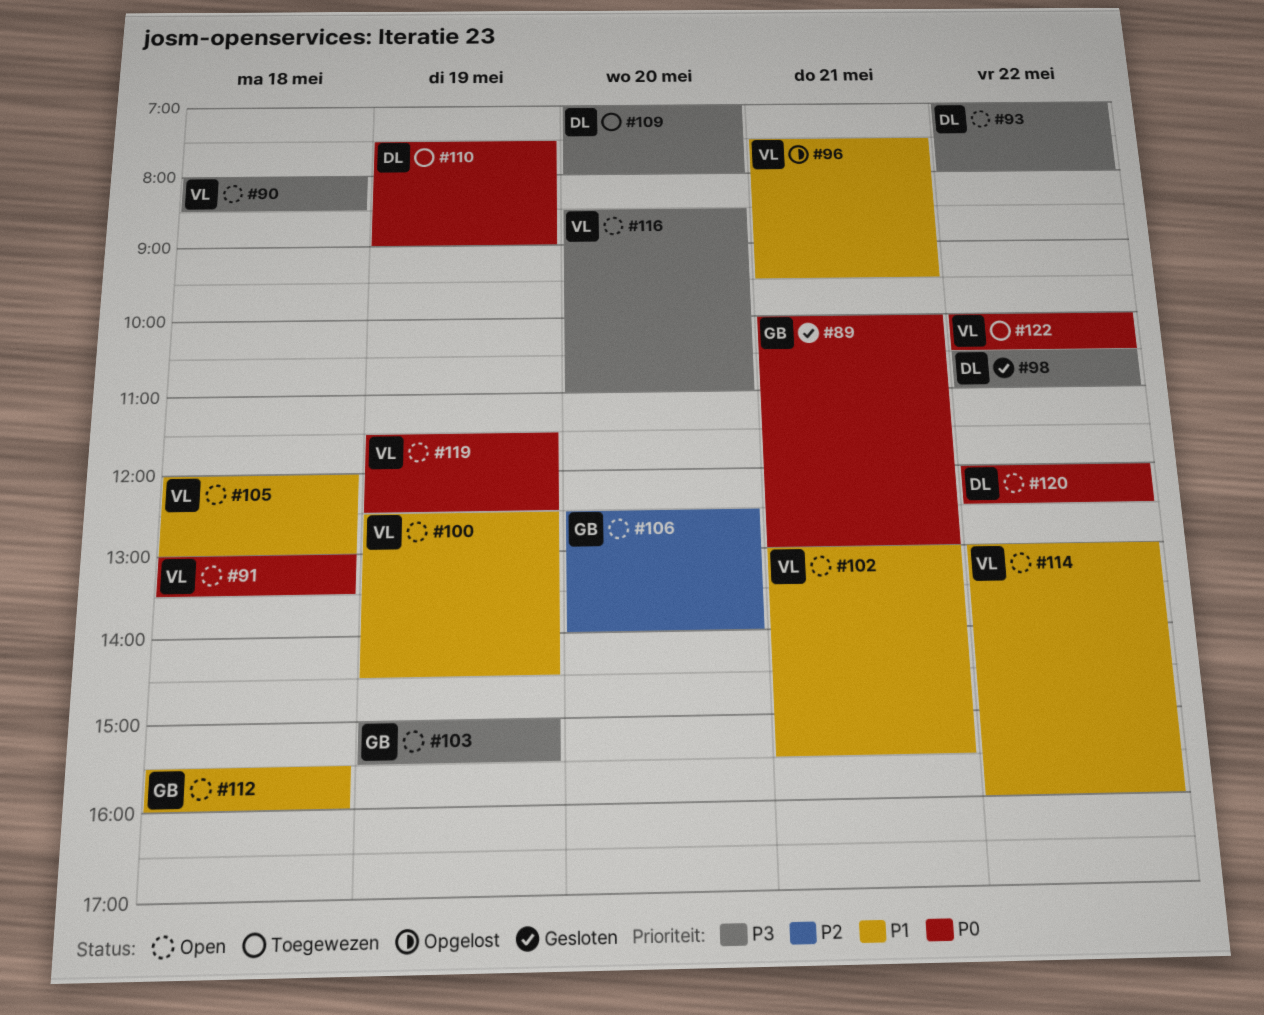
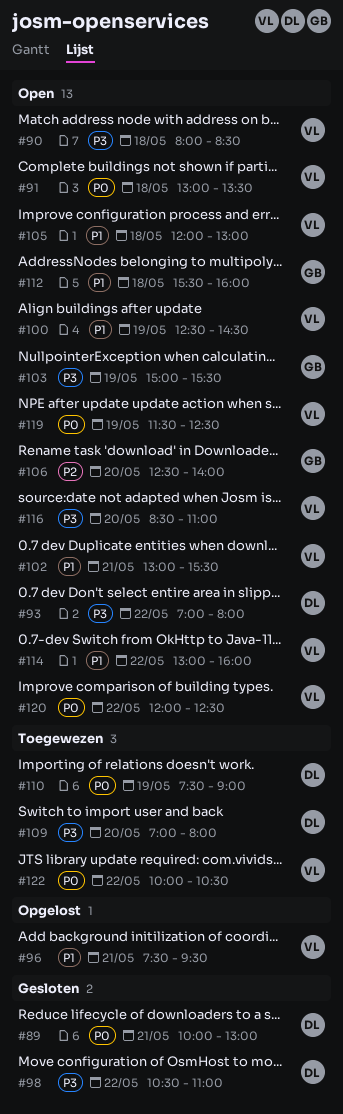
#89, owner: GB -> DL
#120, owner: DL -> VL

